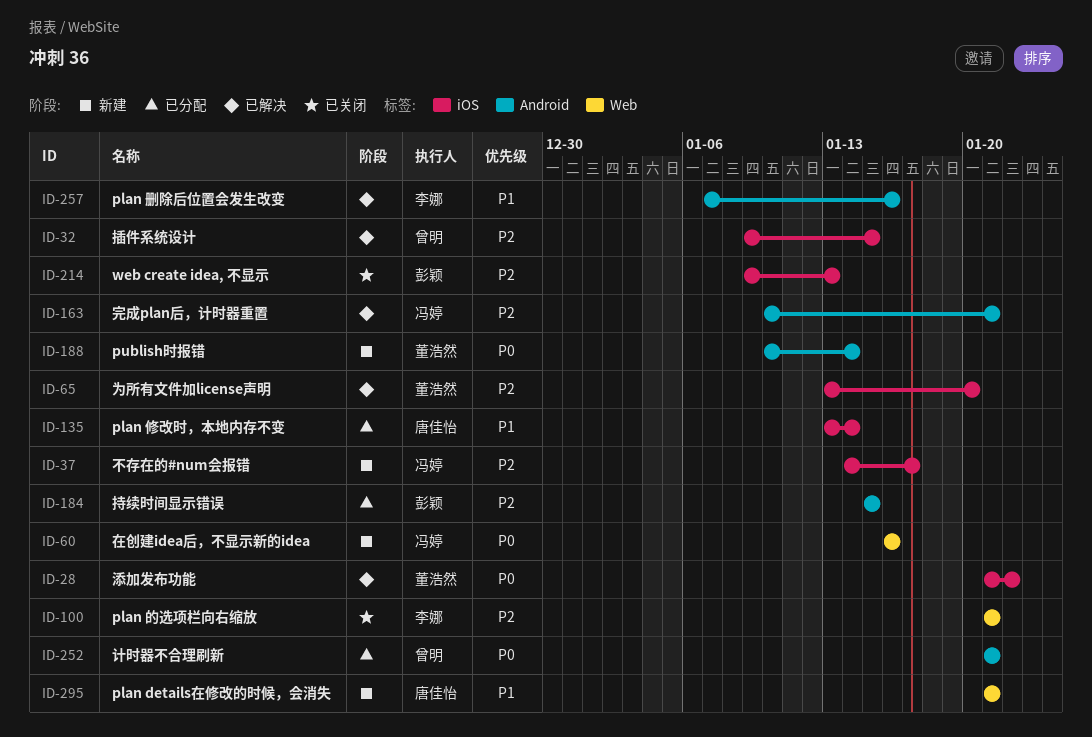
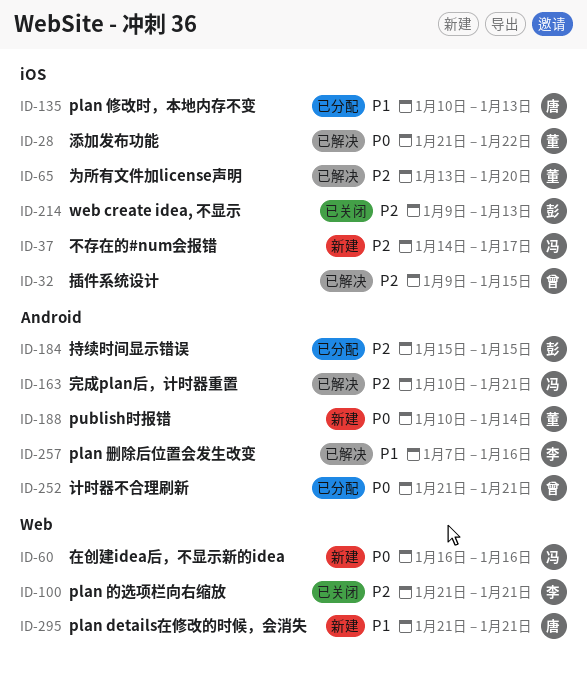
ID-135, start: Jan 13 -> Jan 10
ID-135, due: Jan 14 -> Jan 13

